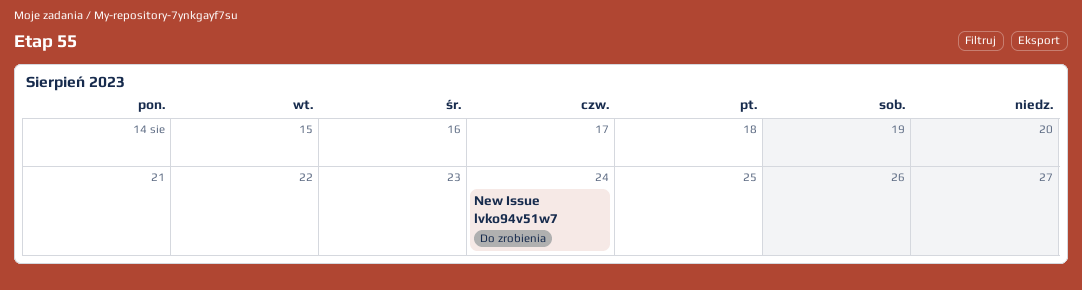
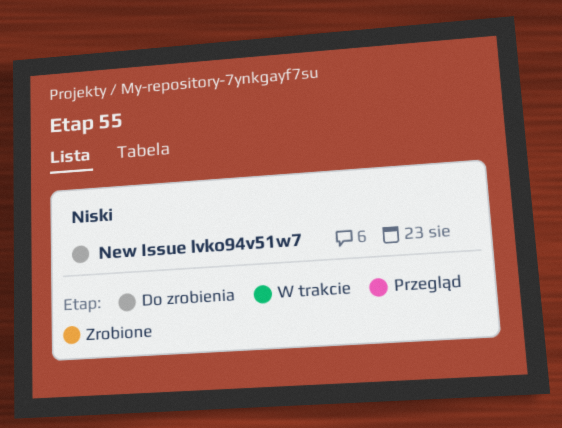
New Issue lvko94v51w7, due: Aug 24 -> Aug 23

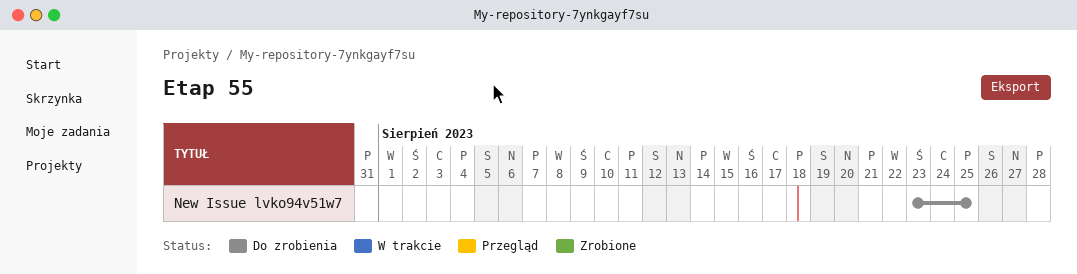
New Issue lvko94v51w7, due: Aug 23 -> Aug 25

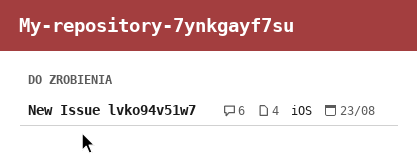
New Issue lvko94v51w7, due: Aug 25 -> Aug 23

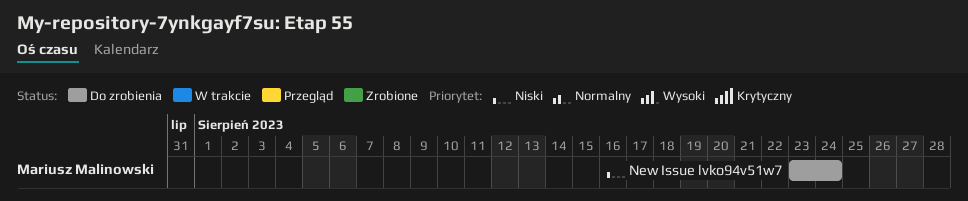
New Issue lvko94v51w7, due: Aug 23 -> Aug 24

